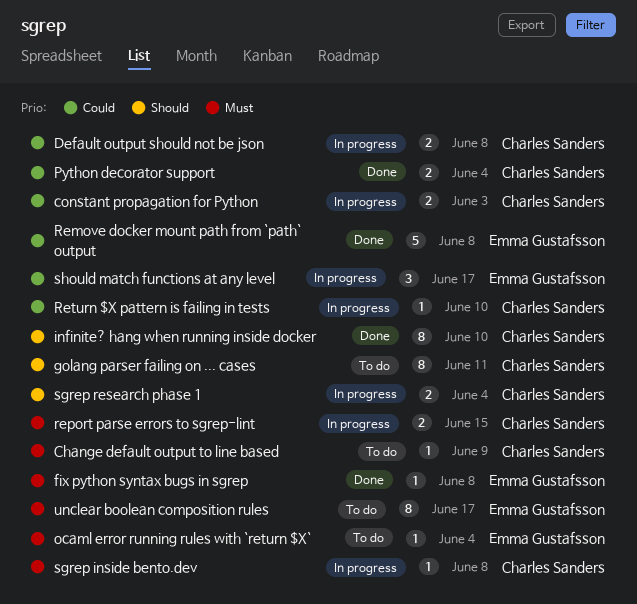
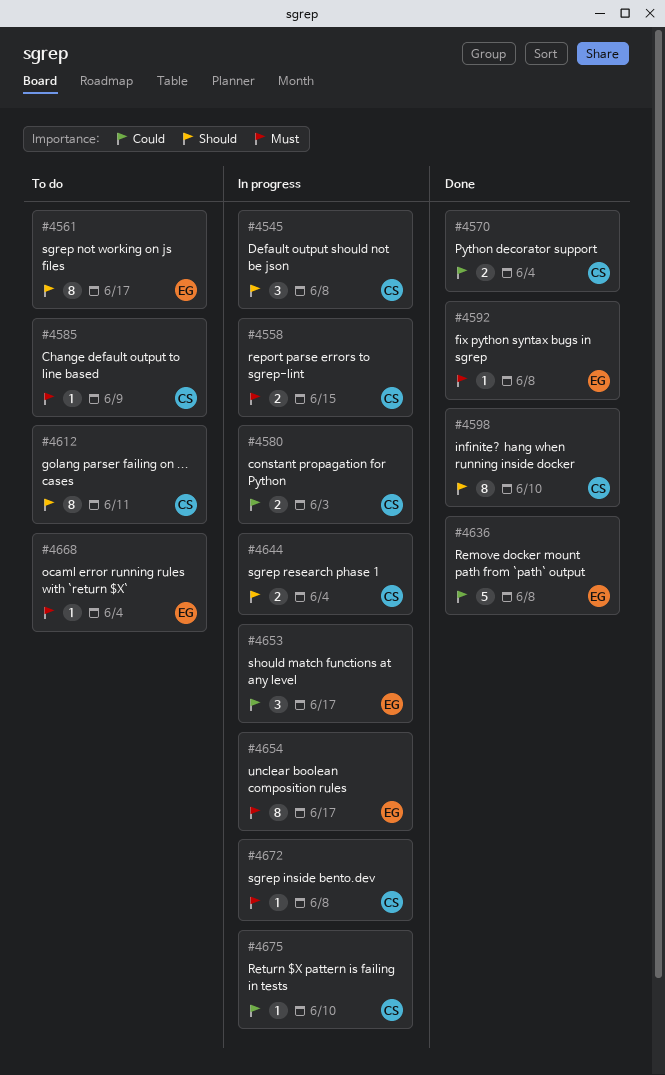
Default output should not be json, priority: Could -> Should
Default output should not be json, estimate: 2 -> 3
sgrep not working on js files: none -> present
unclear boolean composition rules, status: To do -> In progress

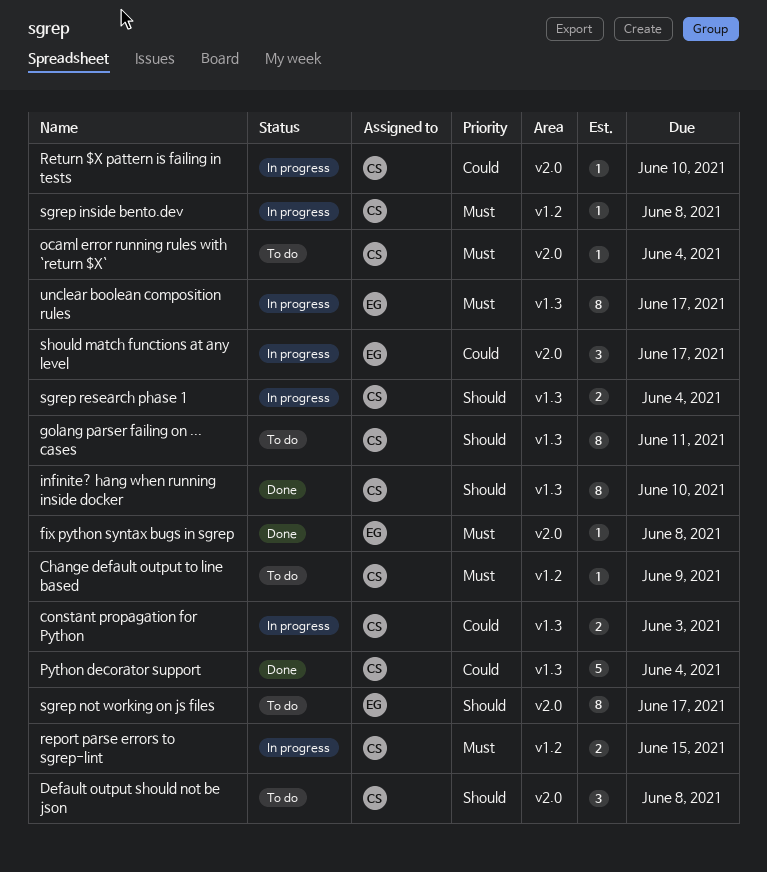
Default output should not be json, status: In progress -> To do
ocaml error running rules with `return $X`, owner: EG -> CS
Python decorator support, estimate: 2 -> 5
Remove docker mount path from `path` output: present -> none

